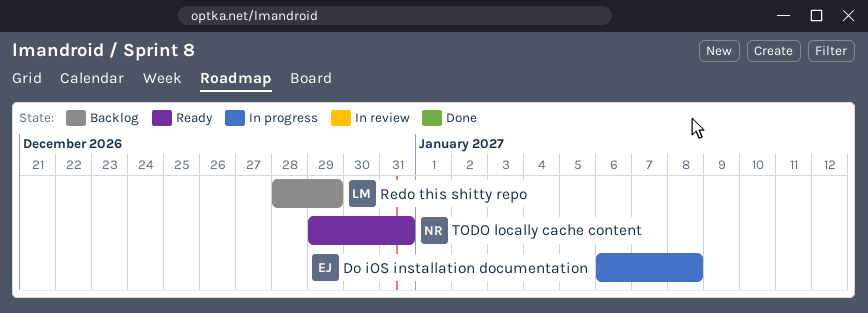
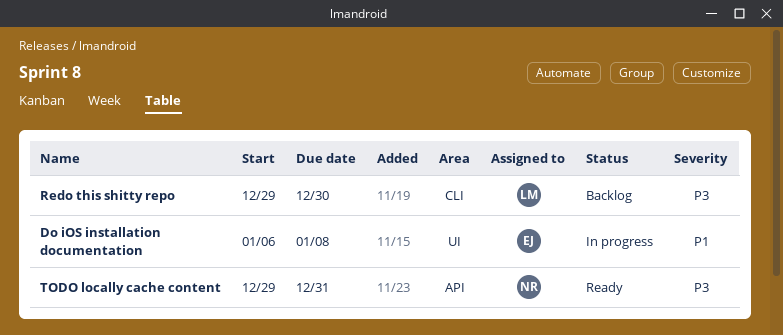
Redo this shitty repo, start: Dec 28 -> Dec 29
Redo this shitty repo, due: Dec 29 -> Dec 30

